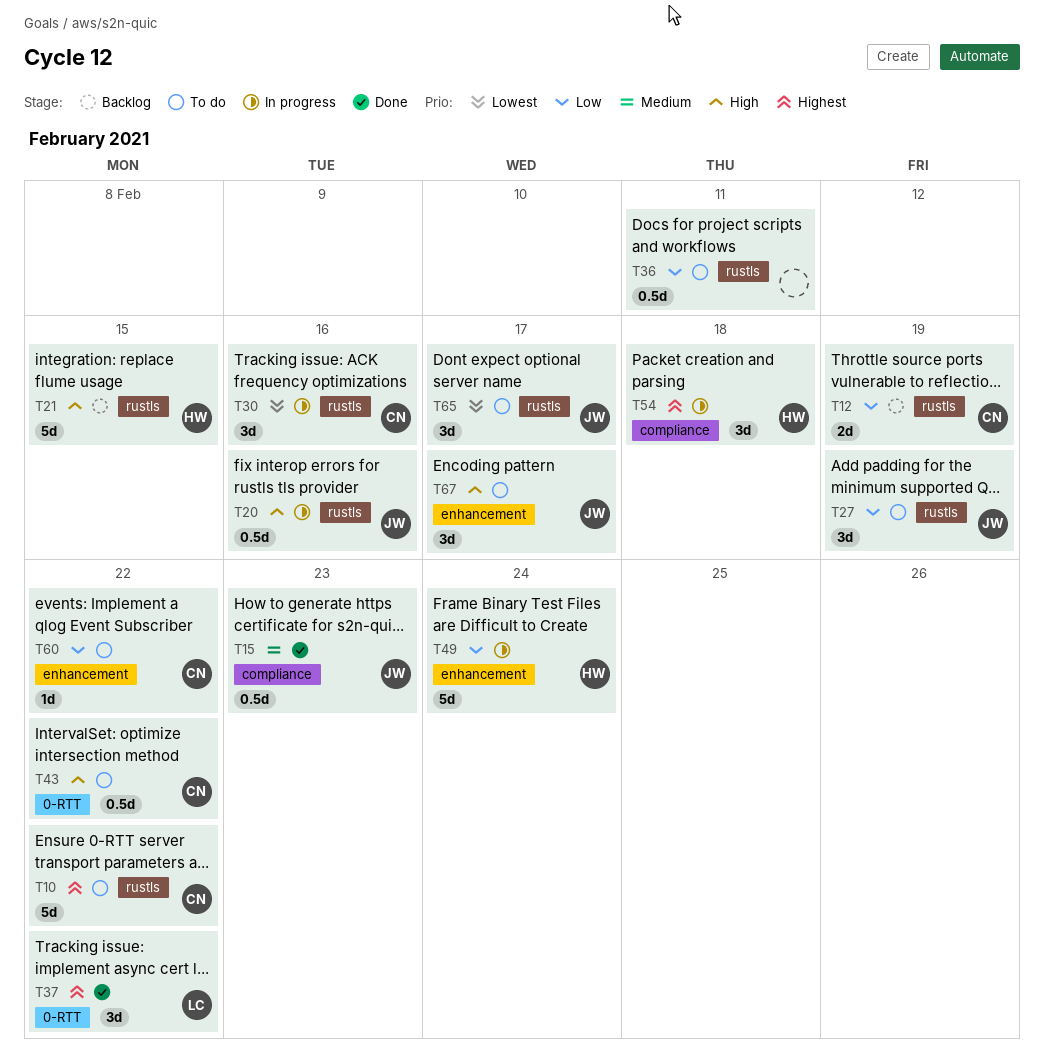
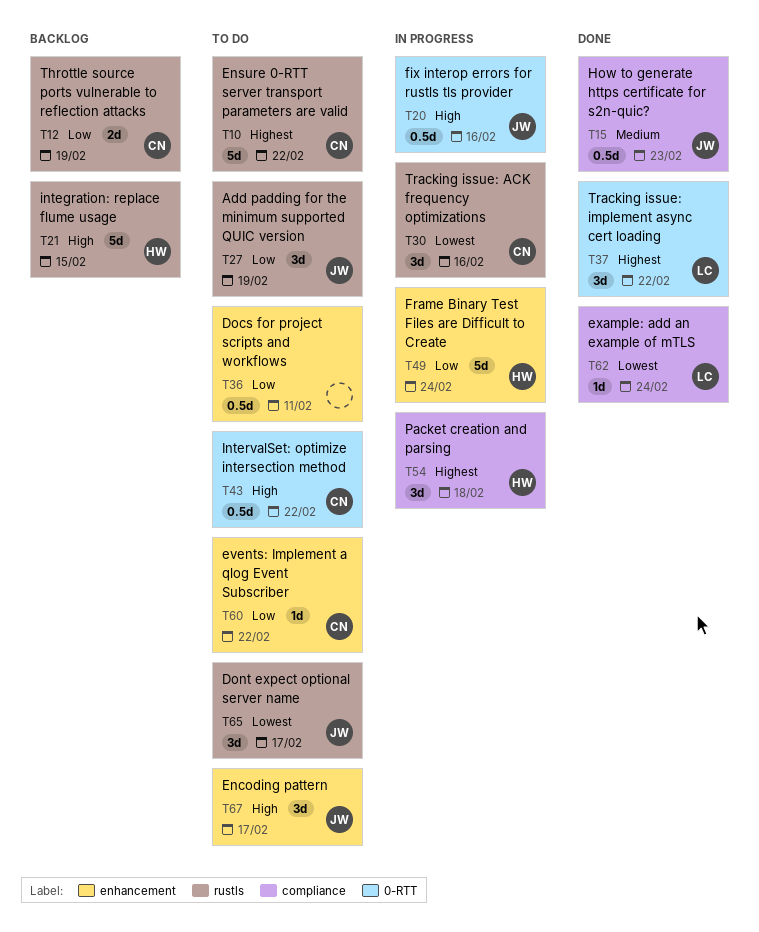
T20, label: rustls -> 0-RTT
T36, label: rustls -> enhancement
T62: none -> present

